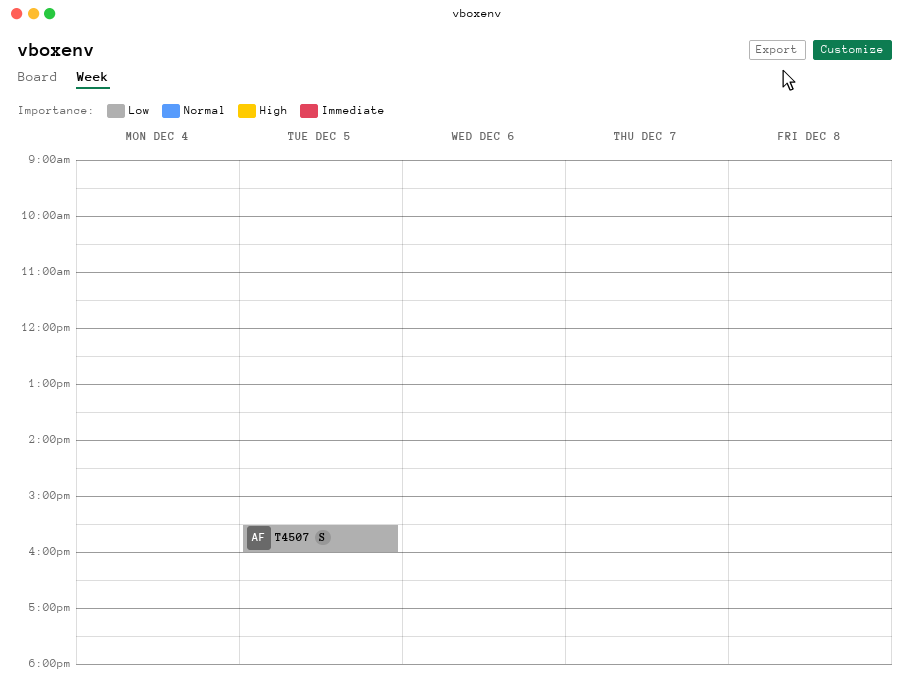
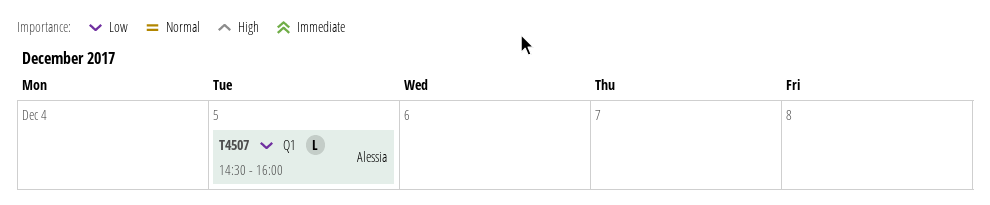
T4507, estimate: S -> L
T4507, begins: 15:30 -> 14:30

